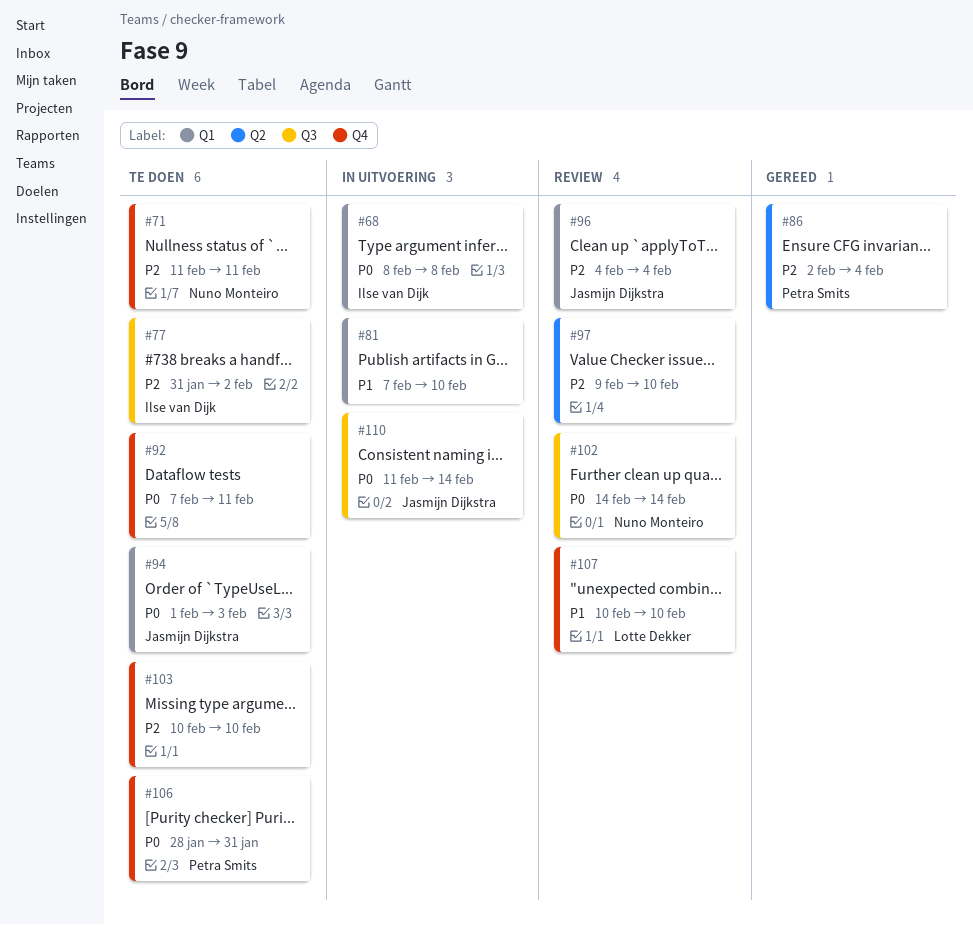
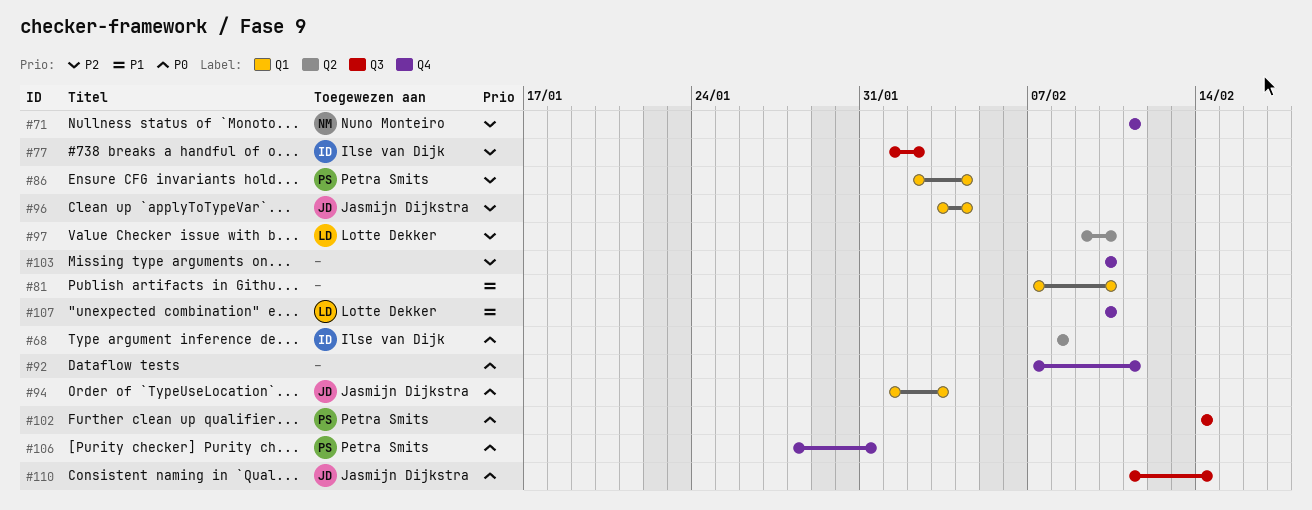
#68, label: Q1 -> Q2
#77, start: Jan 31 -> Feb 1
#86, label: Q2 -> Q1
#96, start: Feb 4 -> Feb 3
#97, owner: none -> Lotte Dekker
#102, owner: Nuno Monteiro -> Petra Smits

